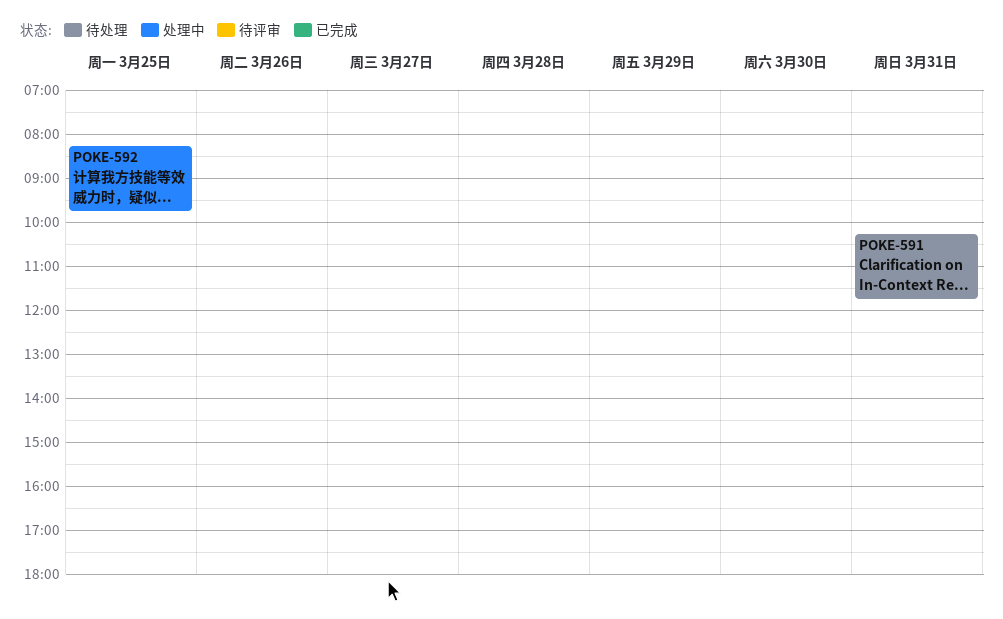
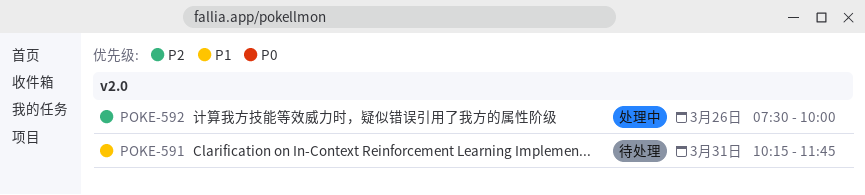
POKE-592, day: Mar 25 -> Mar 26
POKE-592, begins: 08:15 -> 07:30
POKE-592, ends: 09:45 -> 10:00

